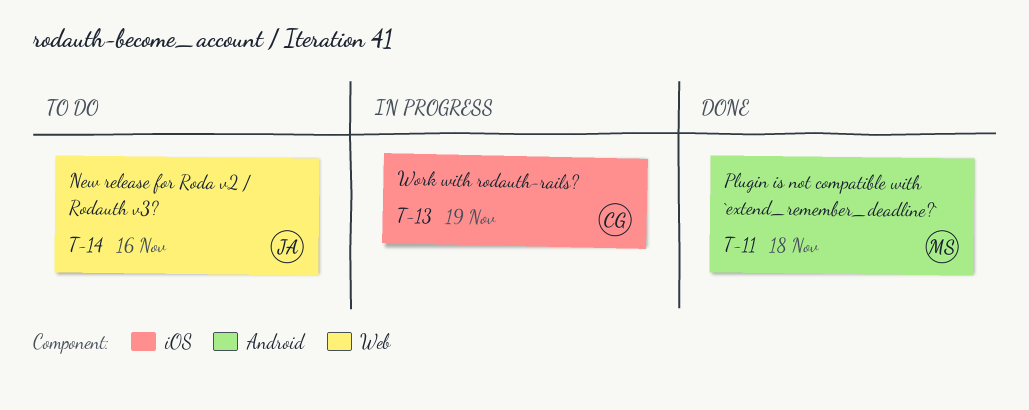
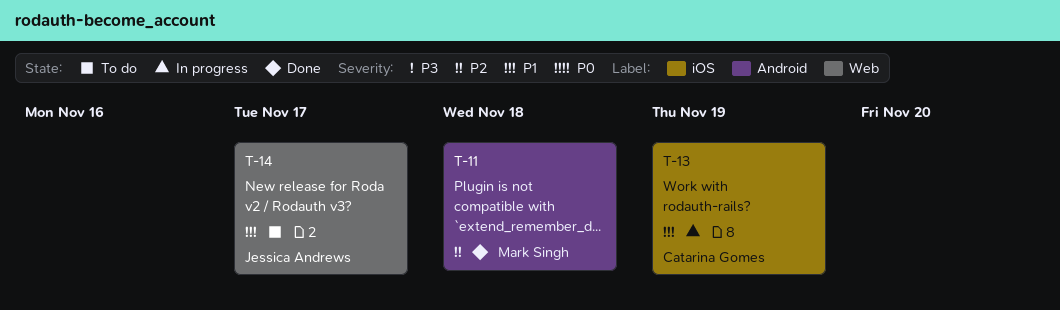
T-14, due: Nov 16 -> Nov 17

